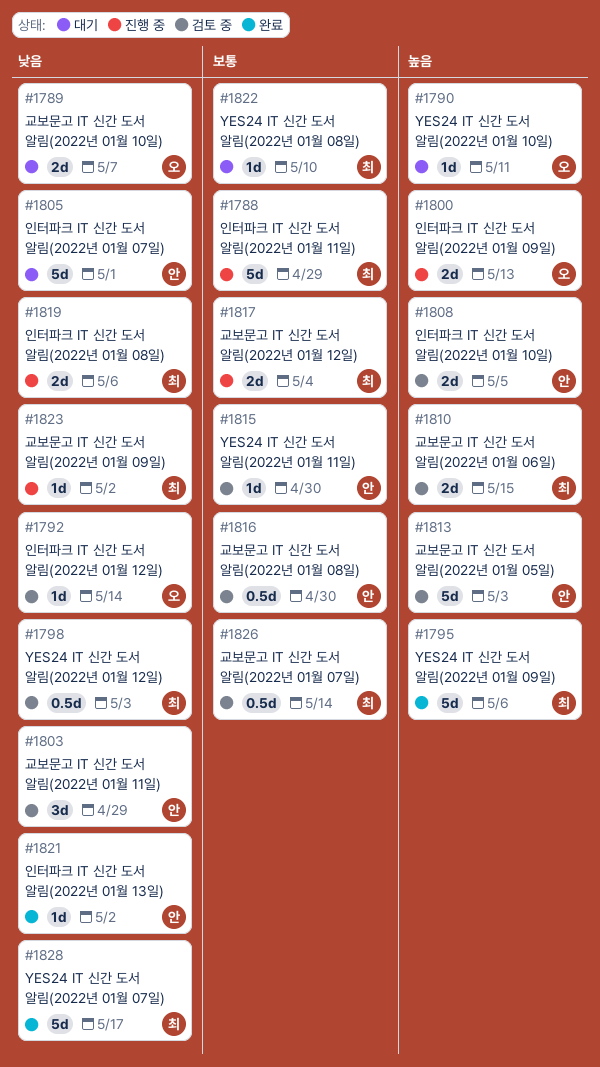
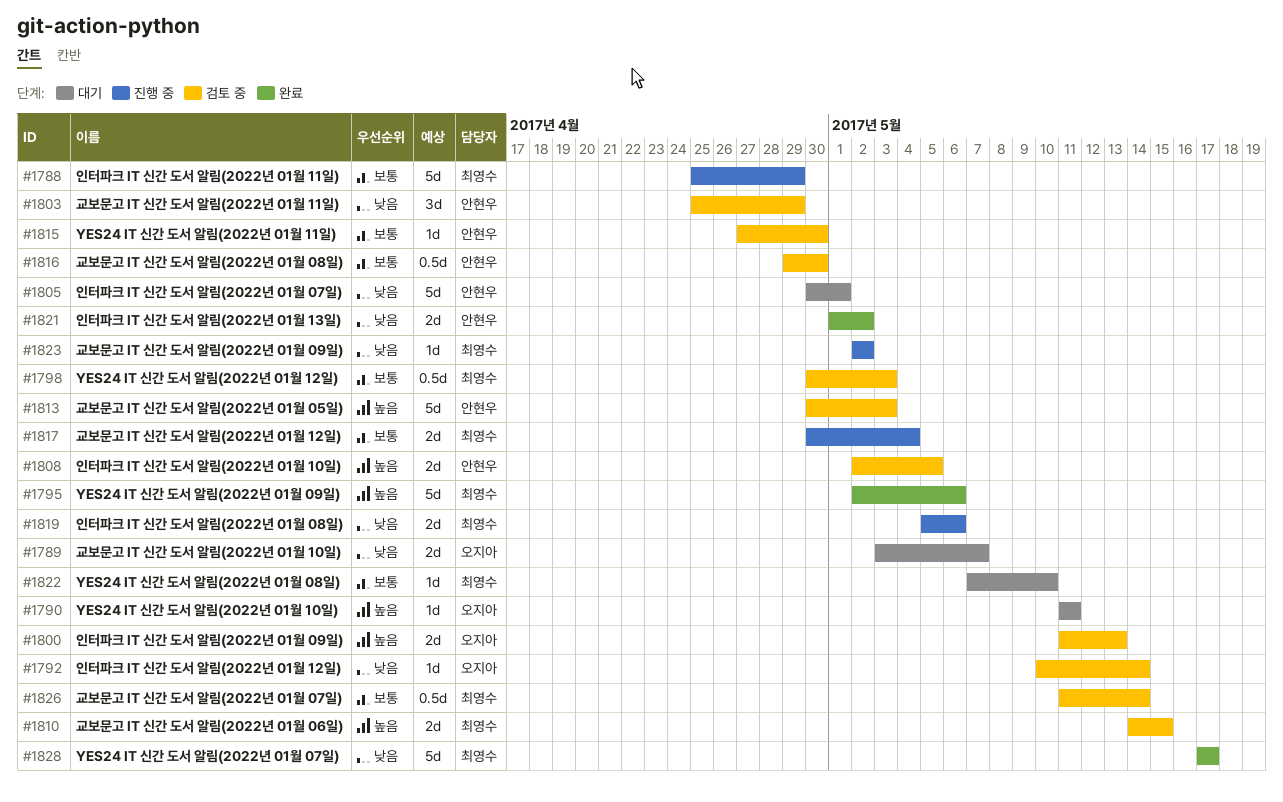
#1798, priority: 낮음 -> 보통
#1800, status: 진행 중 -> 검토 중
#1821, estimate: 1d -> 2d

